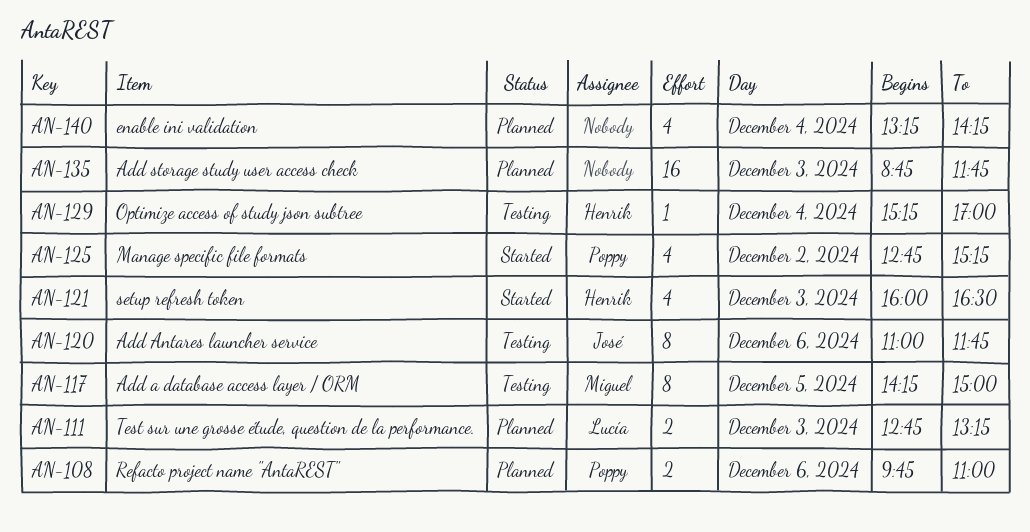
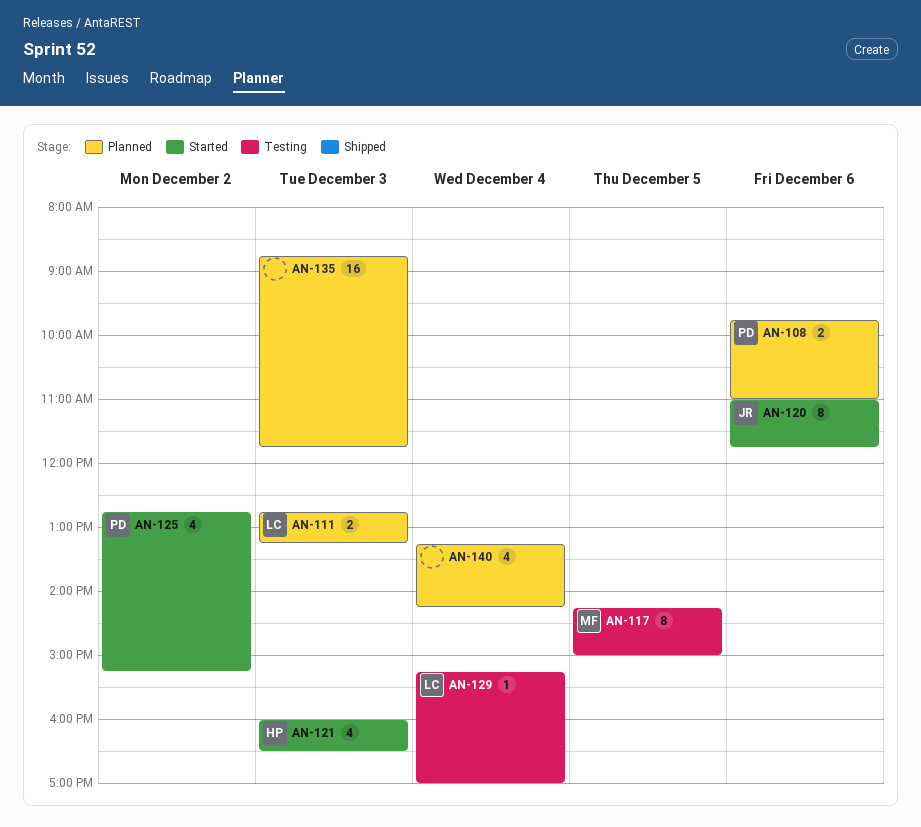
AN-120, status: Testing -> Started
AN-129, owner: Henrik -> Lucía

